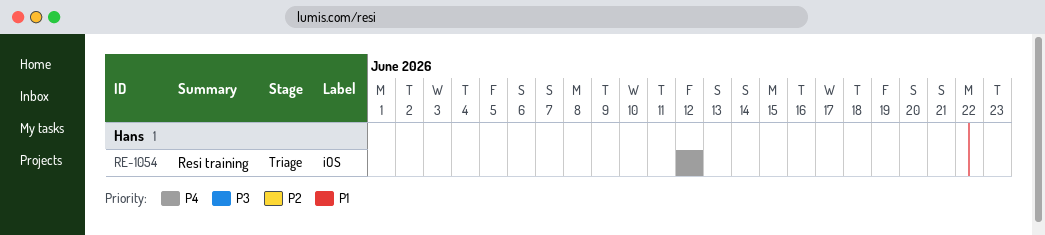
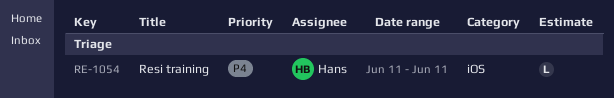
RE-1054, start: Jun 12 -> Jun 11
RE-1054, due: Jun 12 -> Jun 11

